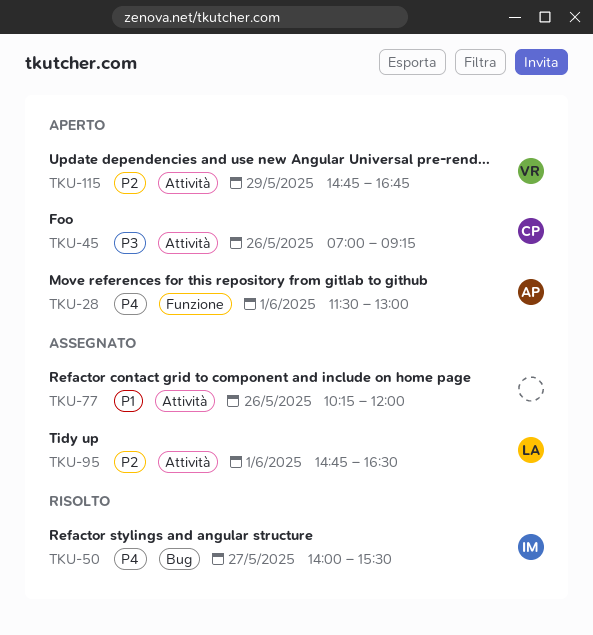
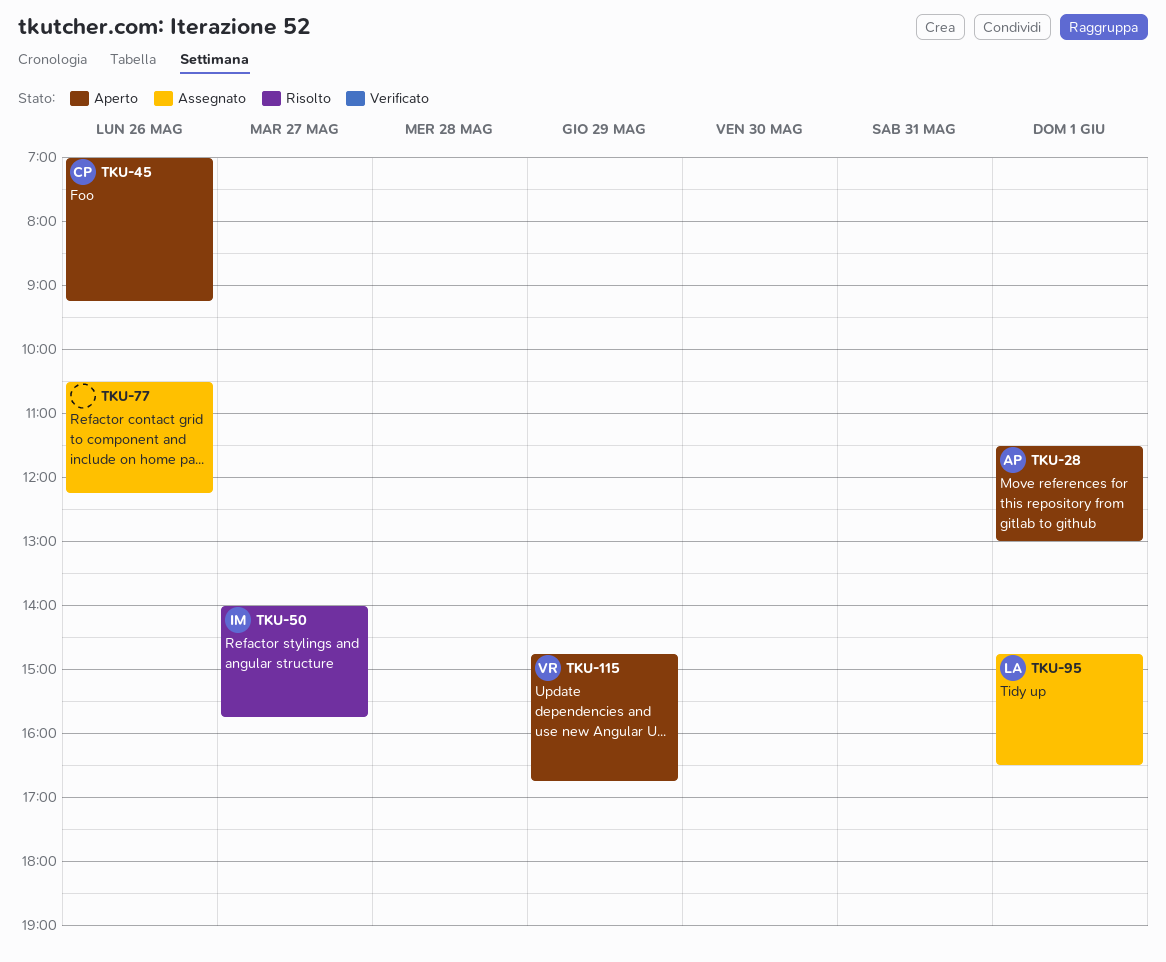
TKU-50, ends: 15:30 -> 15:45
TKU-77, begins: 10:15 -> 10:30
TKU-77, ends: 12:00 -> 12:15

